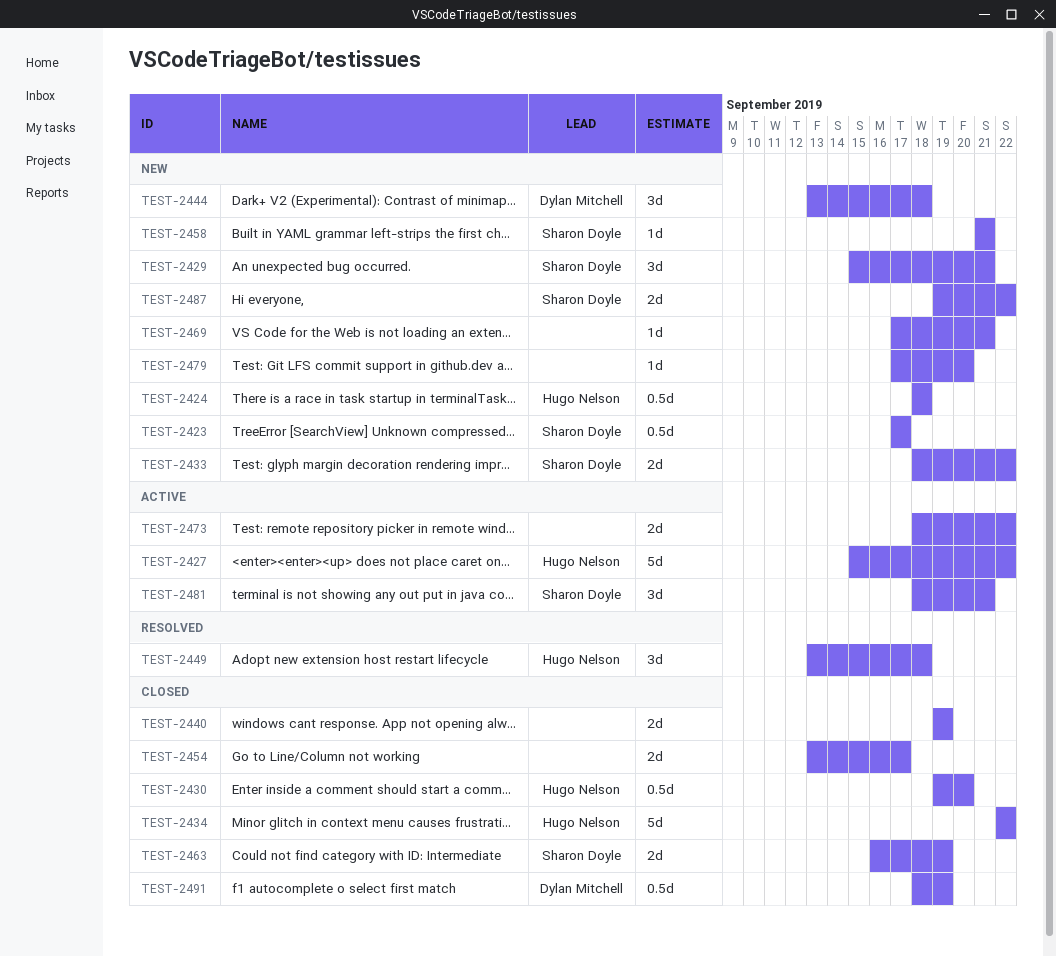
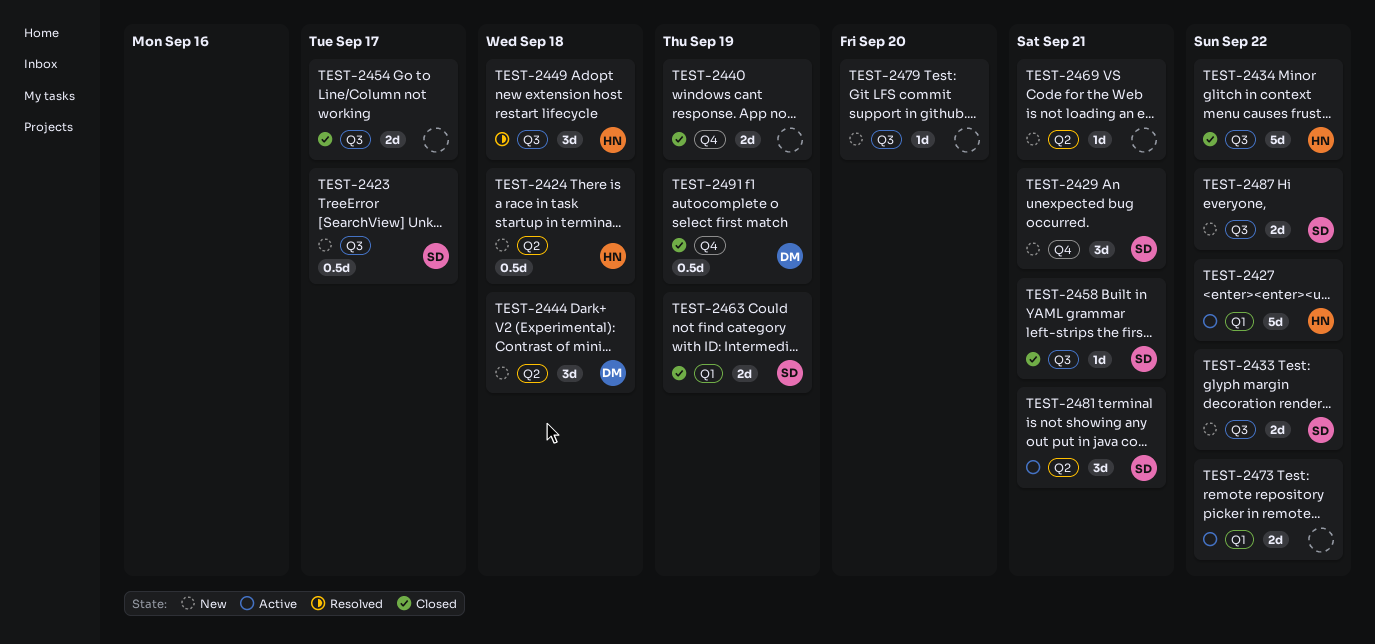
TEST-2430: present -> none
TEST-2458, status: New -> Closed

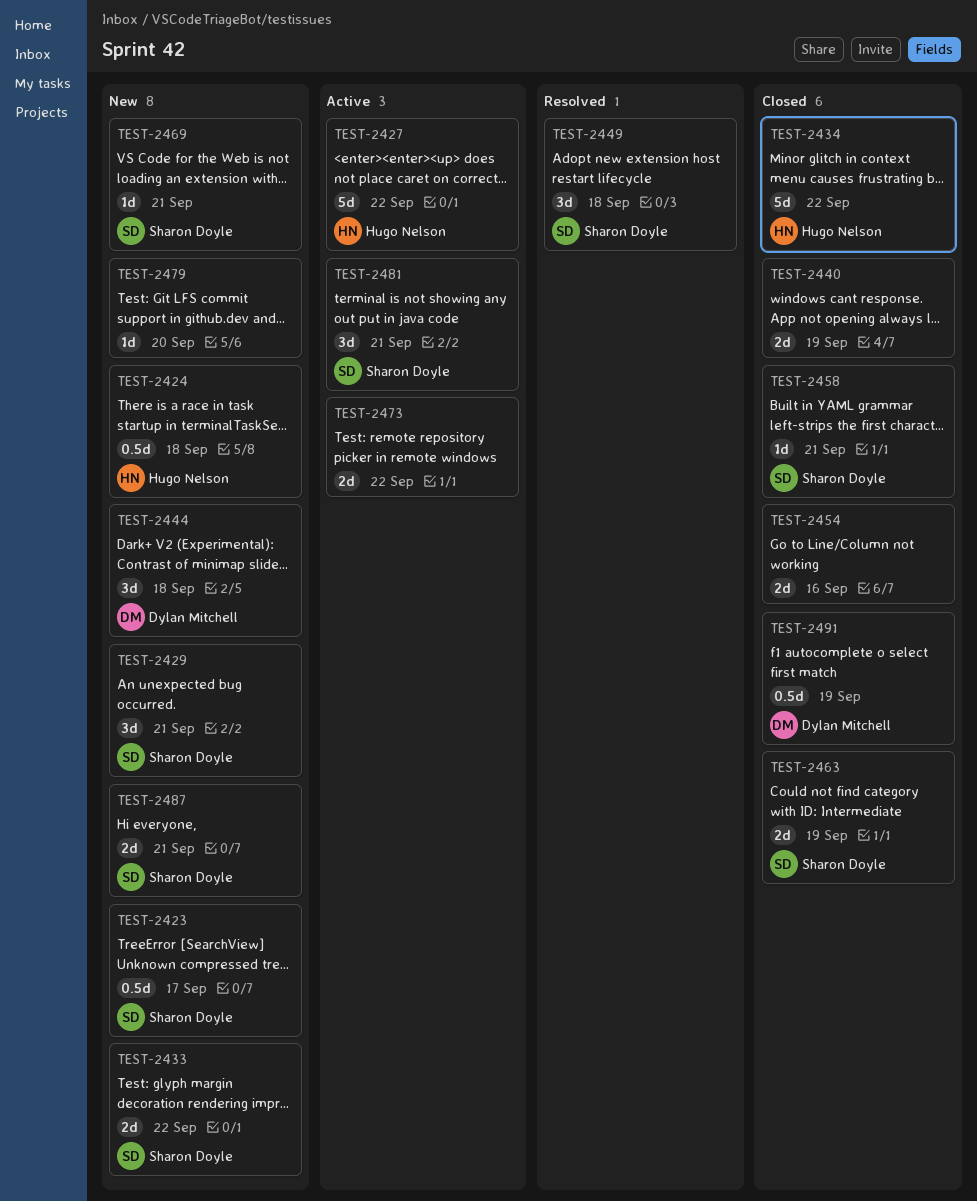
TEST-2449, owner: Hugo Nelson -> Sharon Doyle
TEST-2454, due: Sep 17 -> Sep 16
TEST-2469, owner: none -> Sharon Doyle
TEST-2487, due: Sep 22 -> Sep 21

